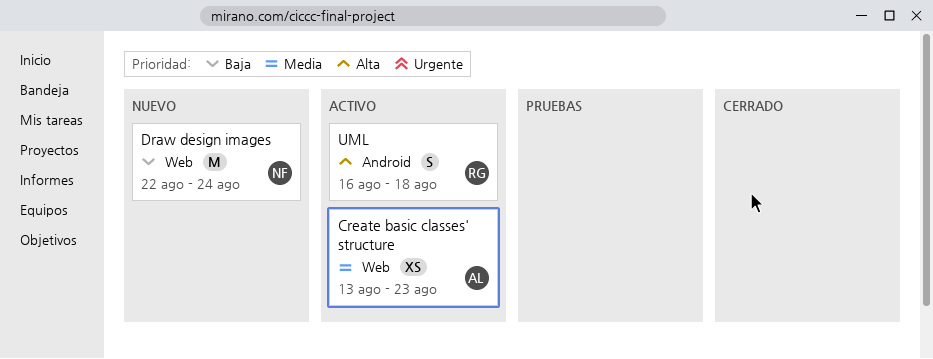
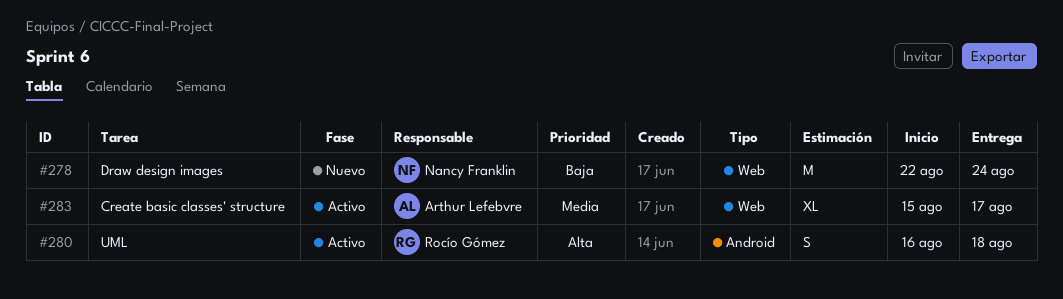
Create basic classes' structure, estimate: XS -> XL
Create basic classes' structure, start: Aug 13 -> Aug 15
Create basic classes' structure, due: Aug 23 -> Aug 17

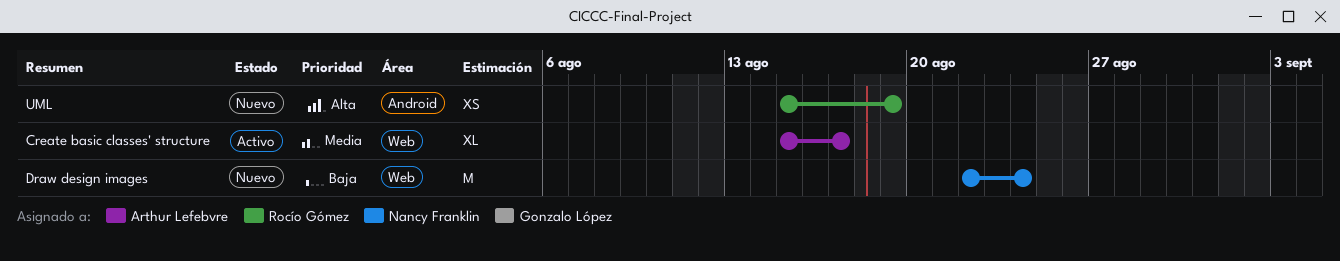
UML, status: Activo -> Nuevo
UML, estimate: S -> XS
UML, start: Aug 16 -> Aug 15
UML, due: Aug 18 -> Aug 19

